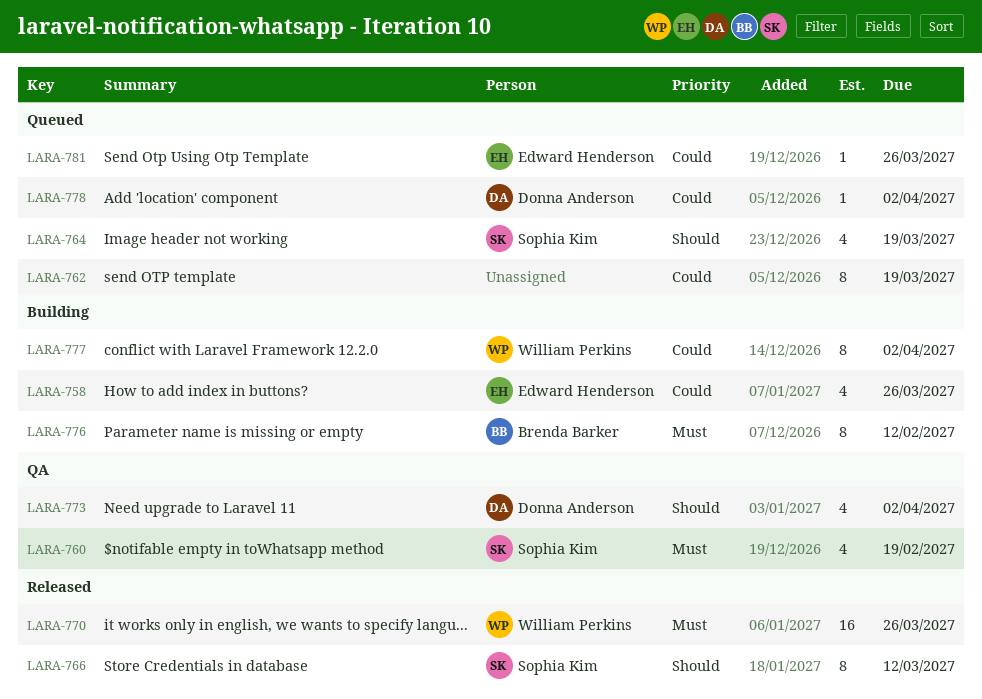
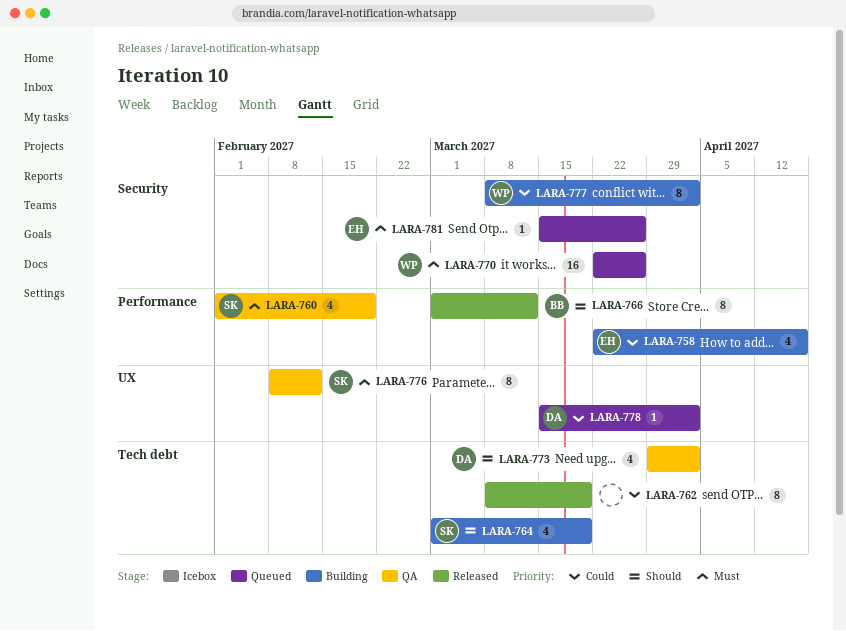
LARA-758, due: Mar 26 -> Apr 16
LARA-762, status: Queued -> Released
LARA-764, status: Queued -> Building
LARA-766, owner: Sophia Kim -> Brenda Barker
LARA-770, status: Released -> Queued
LARA-776, status: Building -> QA
LARA-776, owner: Brenda Barker -> Sophia Kim
LARA-781, priority: Could -> Must

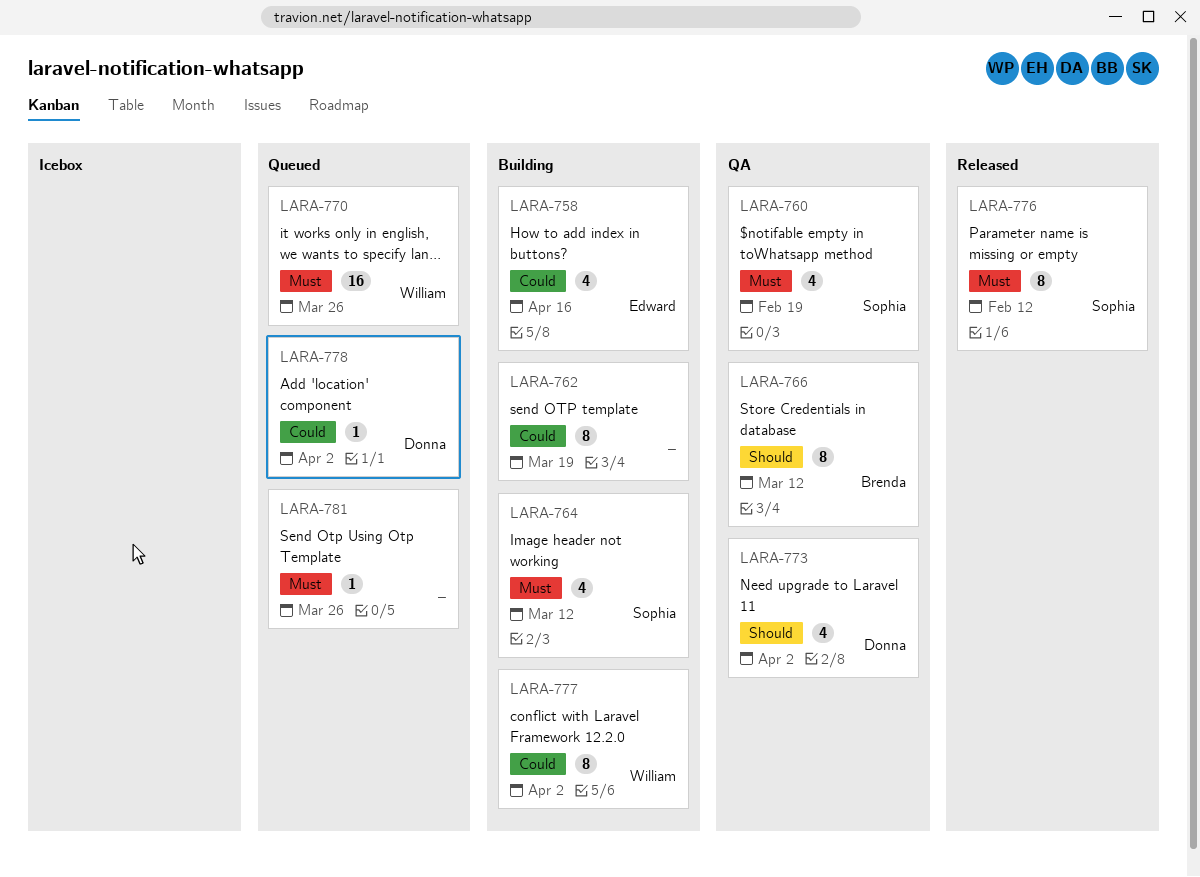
LARA-762, status: Released -> Building
LARA-764, priority: Should -> Must
LARA-764, due: Mar 19 -> Mar 12
LARA-766, status: Released -> QA
LARA-776, status: QA -> Released
LARA-781, owner: Edward -> none

